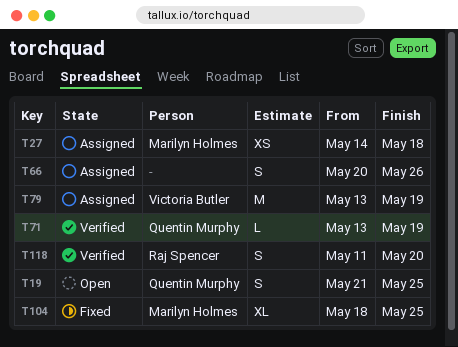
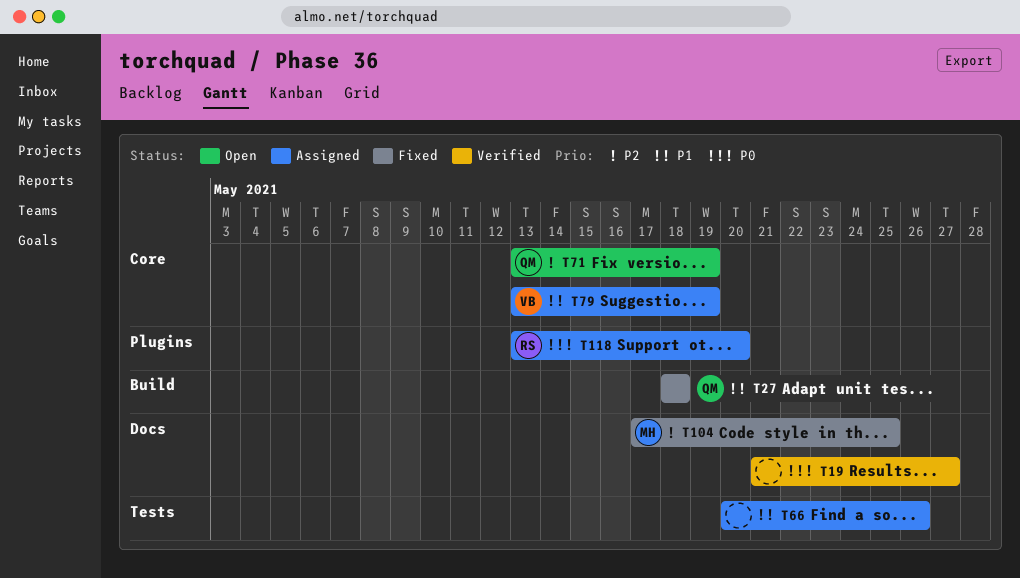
T19, status: Open -> Verified
T19, owner: Quentin Murphy -> none
T19, due: May 25 -> May 27
T27, status: Assigned -> Fixed
T27, owner: Marilyn Holmes -> Quentin Murphy
T27, start: May 14 -> May 18
T71, status: Verified -> Open
T104, start: May 18 -> May 17
T118, status: Verified -> Assigned
T118, start: May 11 -> May 13

